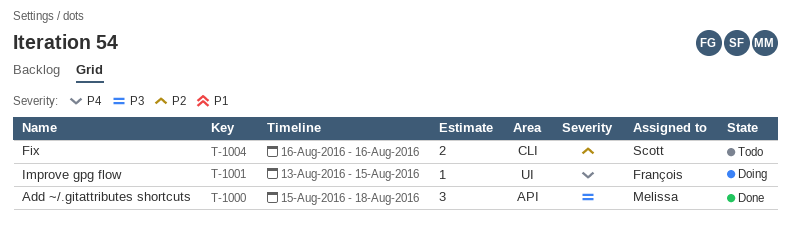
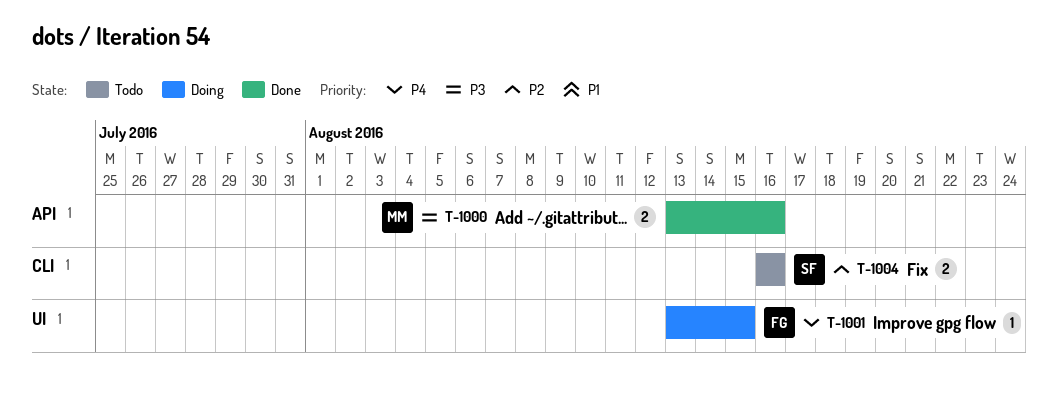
T-1000, estimate: 3 -> 2
T-1000, start: Aug 15 -> Aug 13
T-1000, due: Aug 18 -> Aug 16

